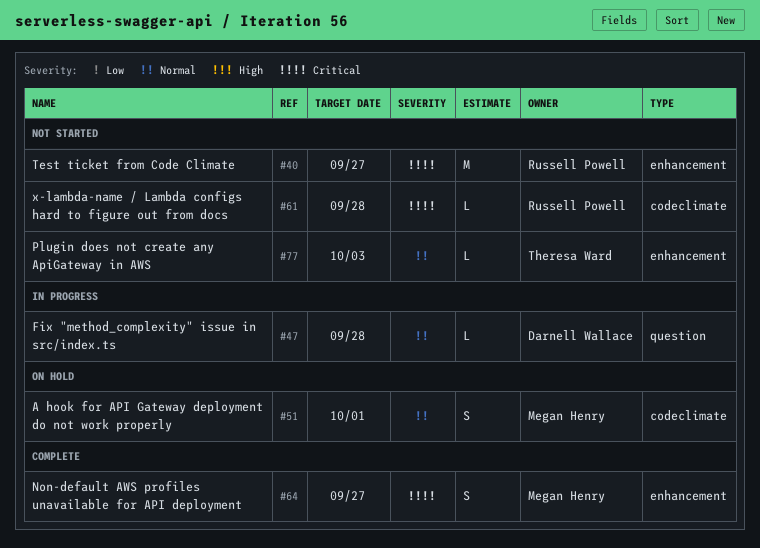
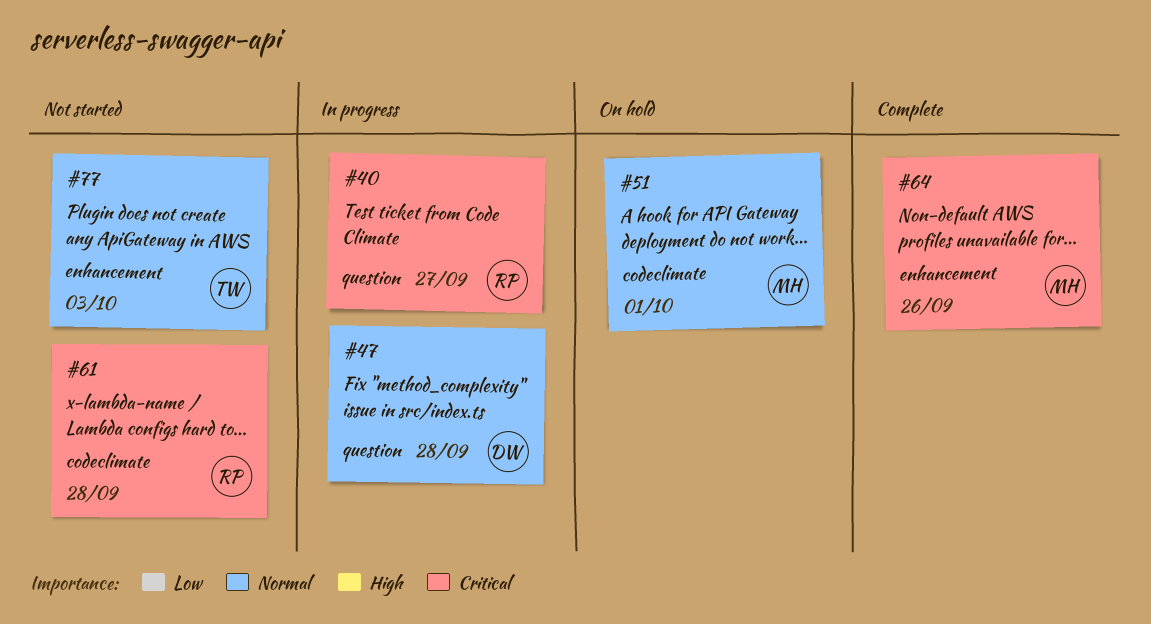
#40, status: Not started -> In progress
#40, label: enhancement -> question
#64, due: Sep 27 -> Sep 26

